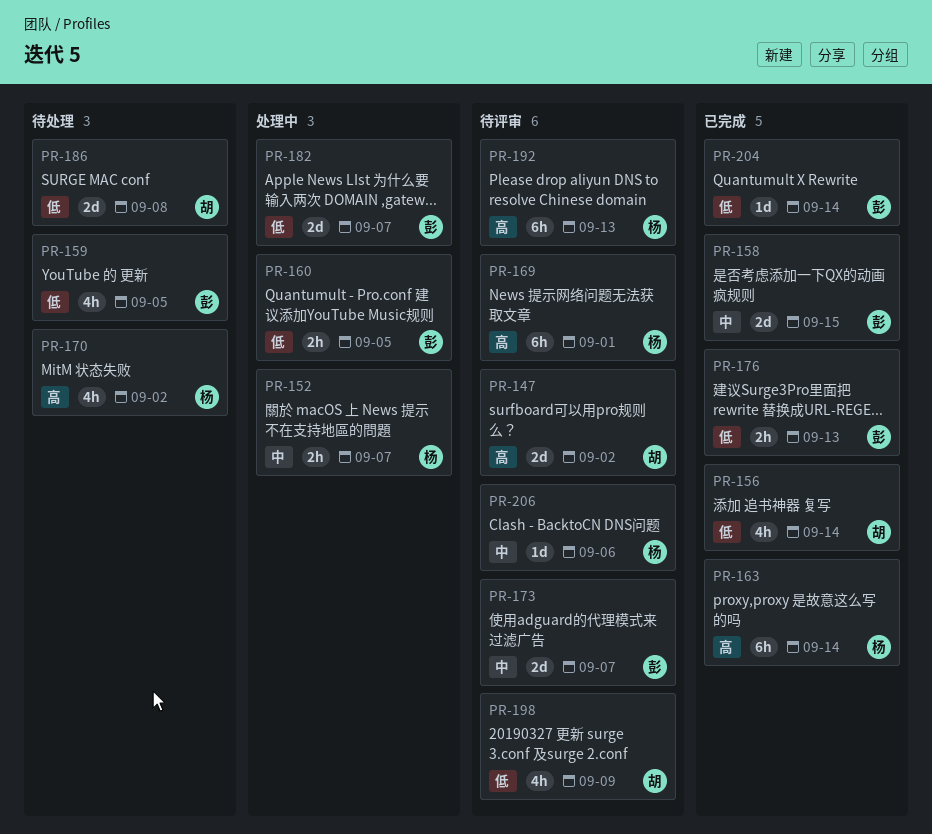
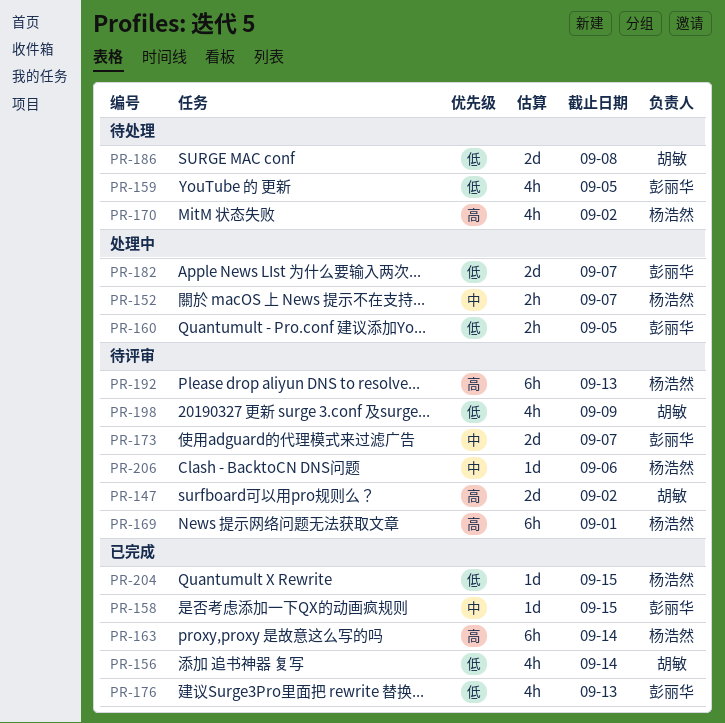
PR-158, estimate: 2d -> 1d
PR-176, estimate: 2h -> 4h
PR-204, owner: 彭丽华 -> 杨浩然
PR-204, due: Sep 14 -> Sep 15

